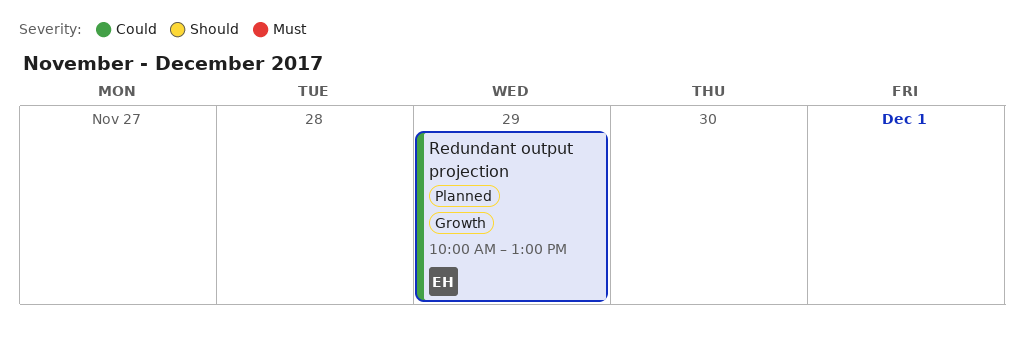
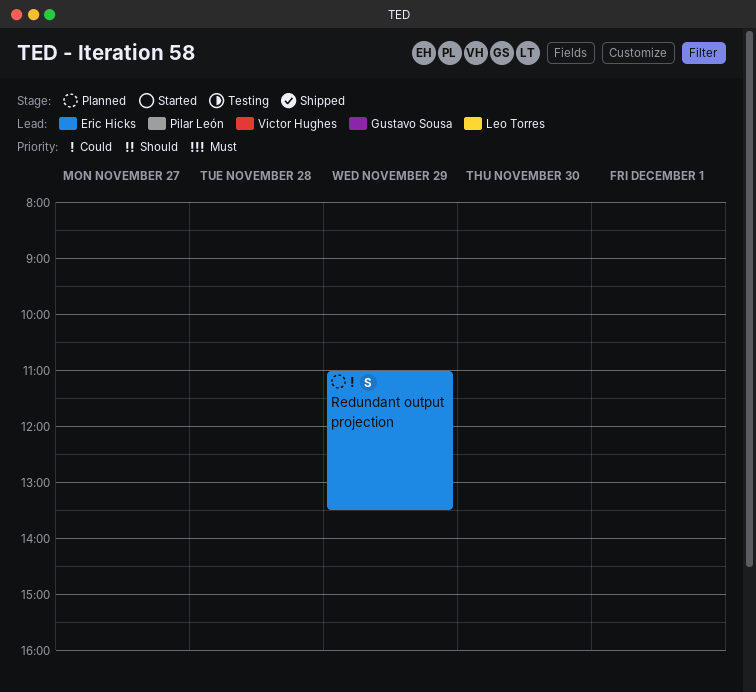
Redundant output projection, begins: 10:00 -> 11:00
Redundant output projection, ends: 13:00 -> 13:30

